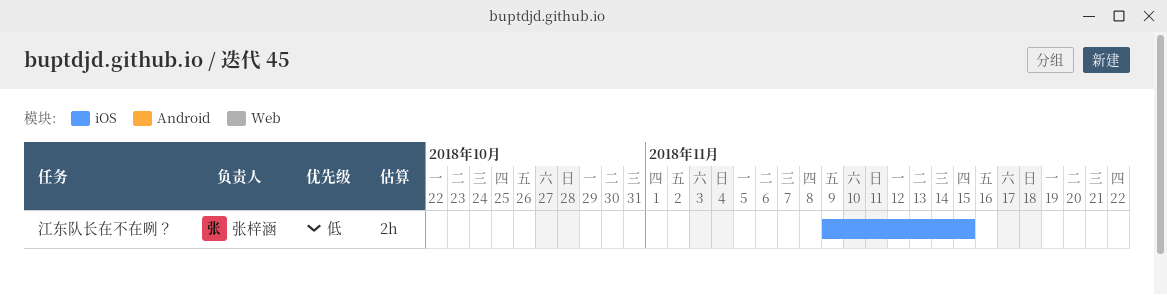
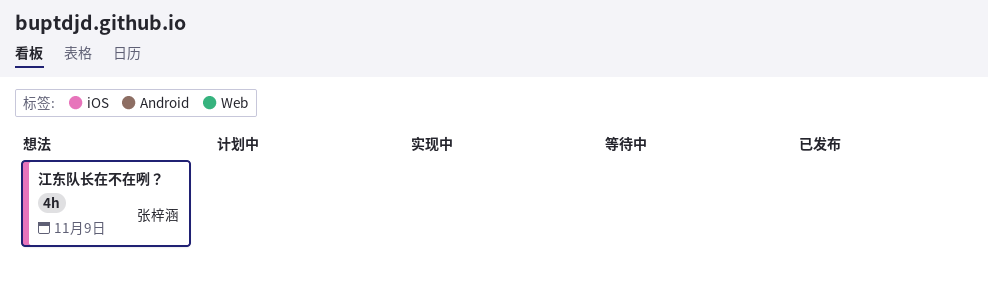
江东队长在不在咧？, estimate: 2h -> 4h
江东队长在不在咧？, due: Nov 15 -> Nov 9

